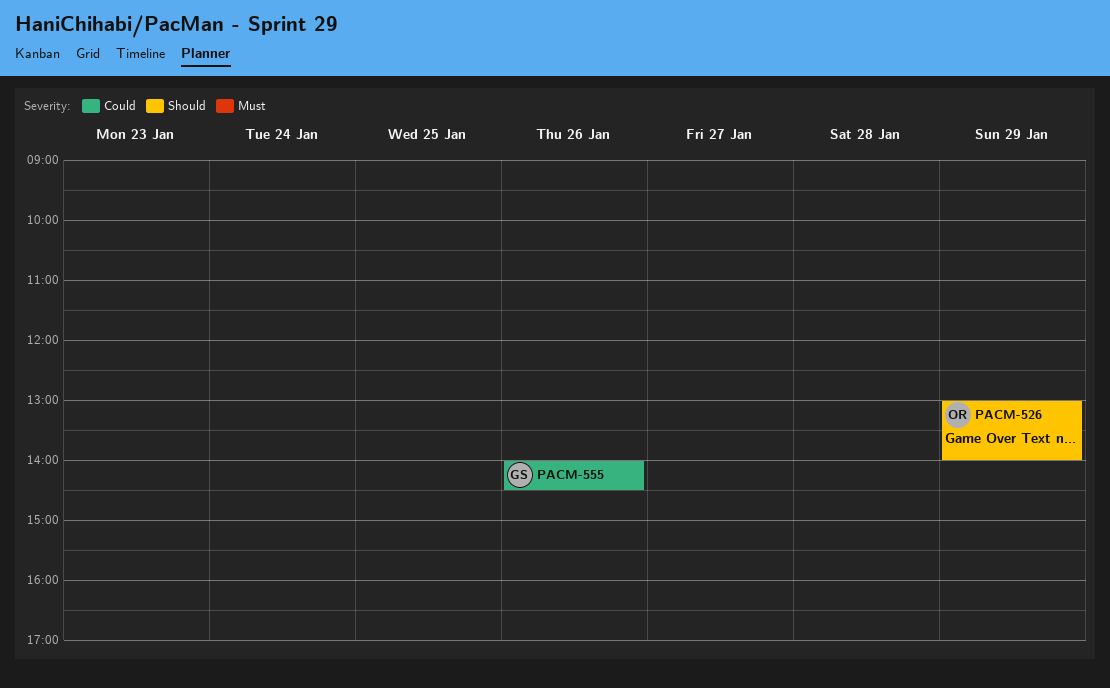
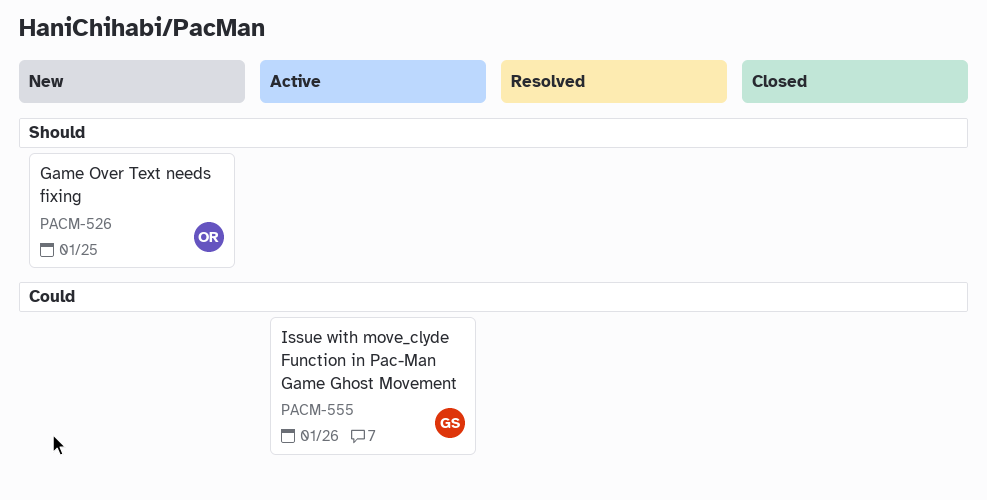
PACM-526, day: Jan 29 -> Jan 25

